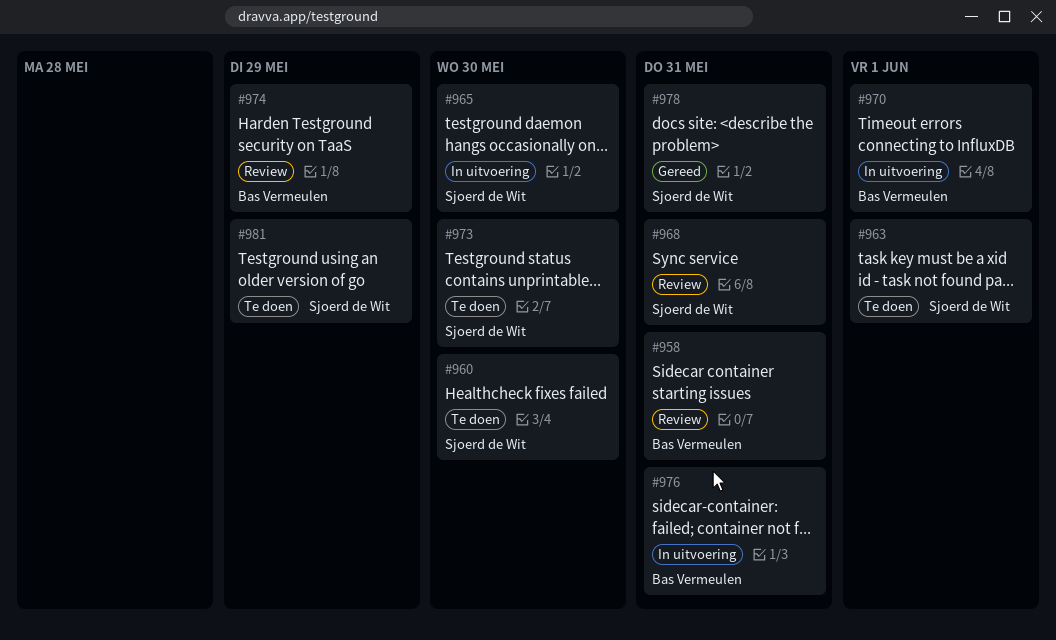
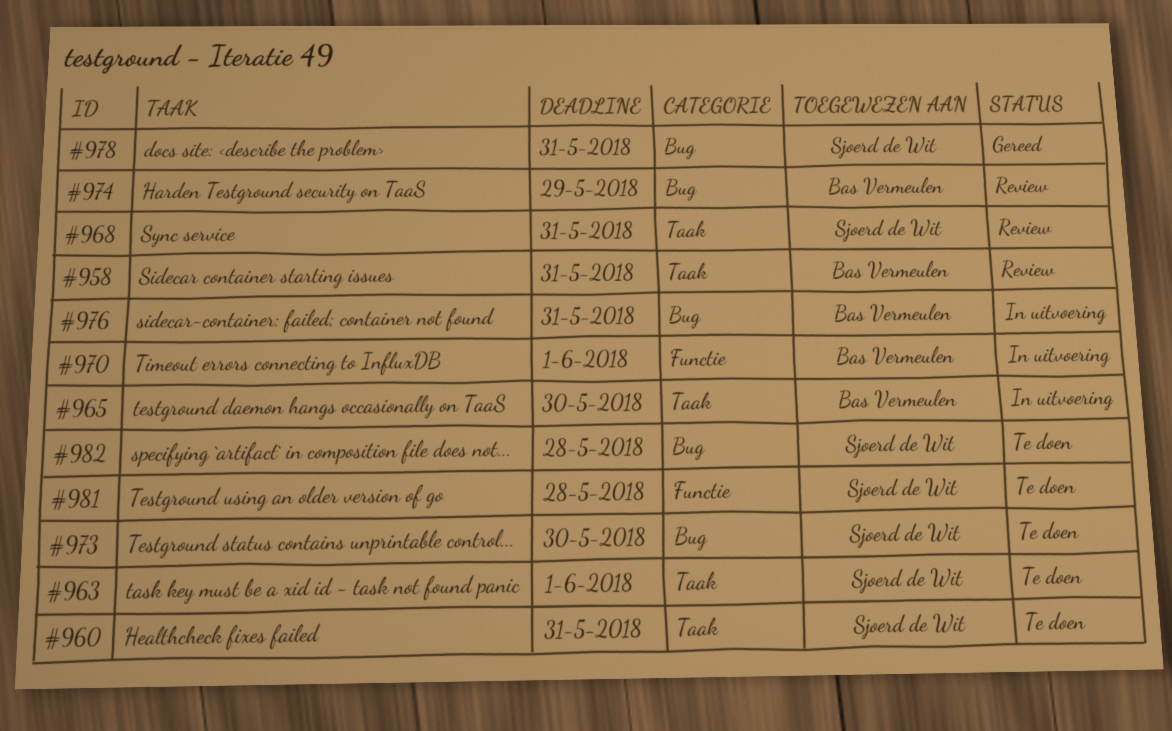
#960, due: May 30 -> May 31
#965, owner: Sjoerd de Wit -> Bas Vermeulen
#981, due: May 29 -> May 28
#982: none -> present

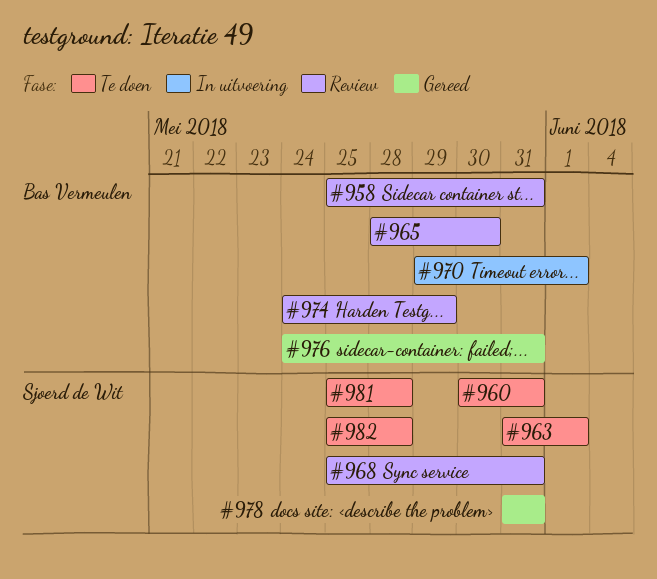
#965, status: In uitvoering -> Review
#973: present -> none
#976, status: In uitvoering -> Gereed

